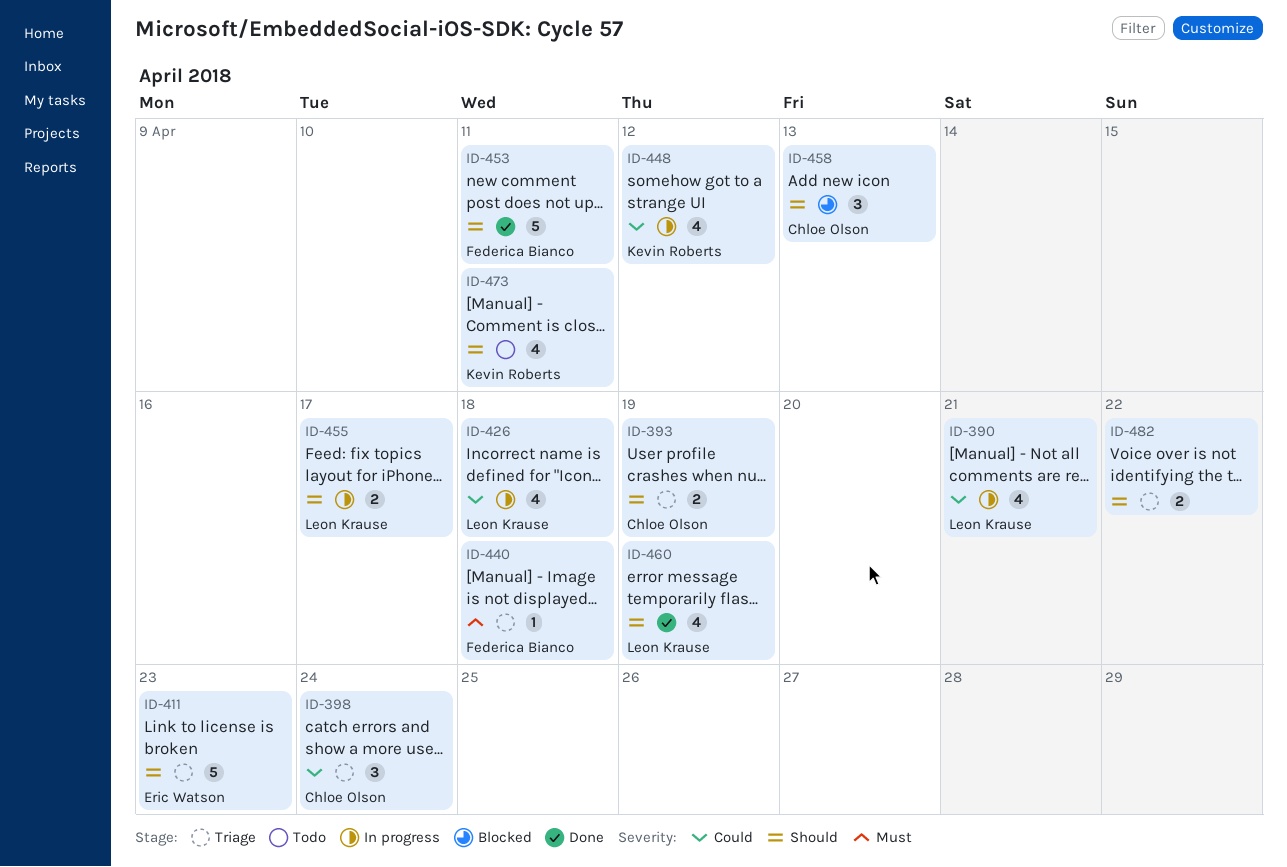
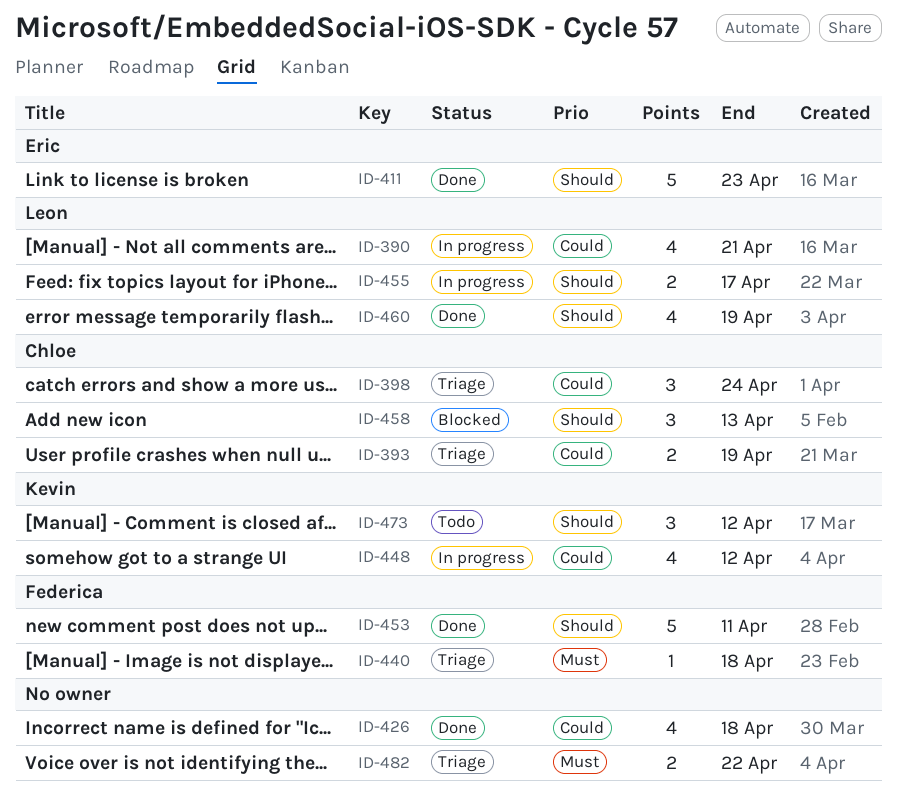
ID-393, priority: Should -> Could
ID-411, status: Triage -> Done
ID-426, status: In progress -> Done
ID-426, owner: Leon Krause -> none
ID-473, estimate: 4 -> 3
ID-473, due: Apr 11 -> Apr 12
ID-482, priority: Should -> Must

